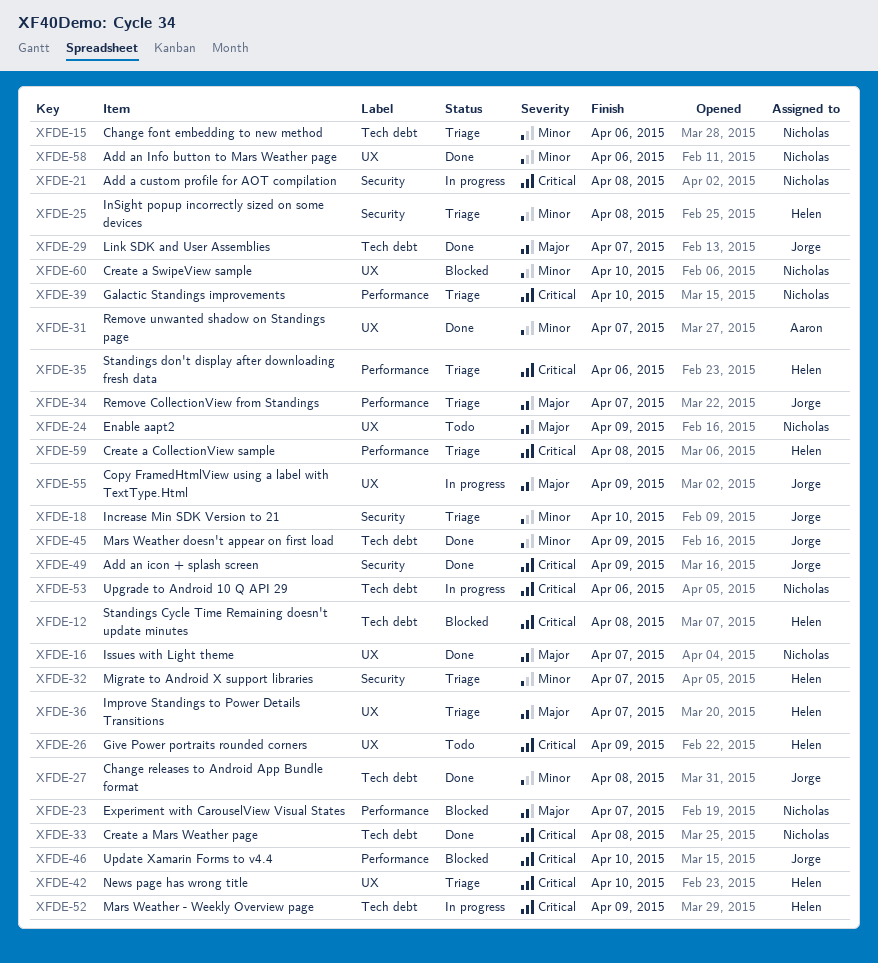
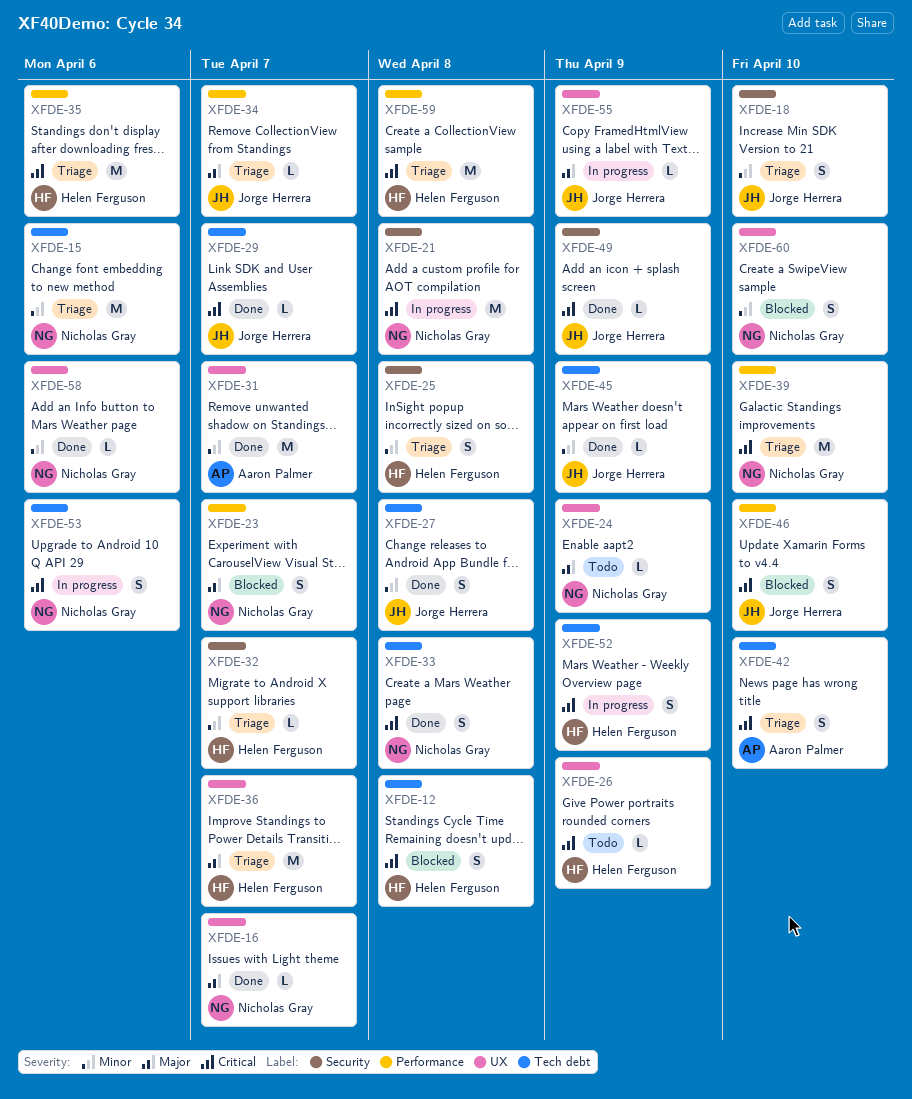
XFDE-29, priority: Major -> Critical
XFDE-42, owner: Helen Ferguson -> Aaron Palmer
XFDE-42, label: UX -> Tech debt

